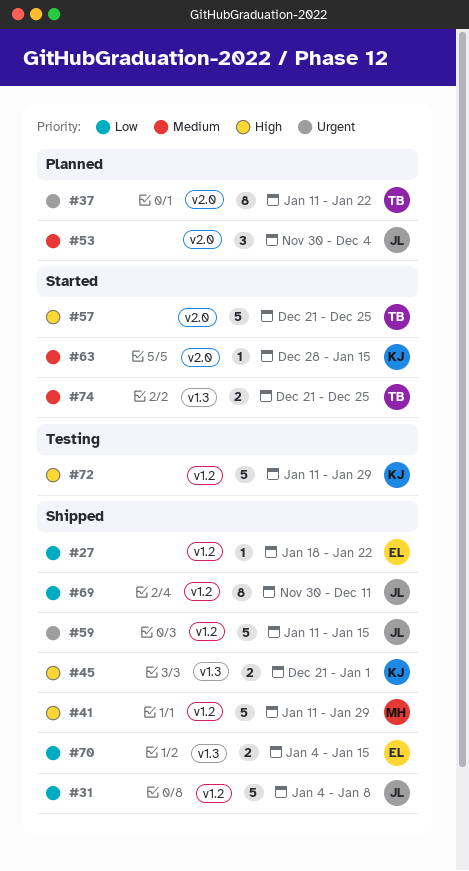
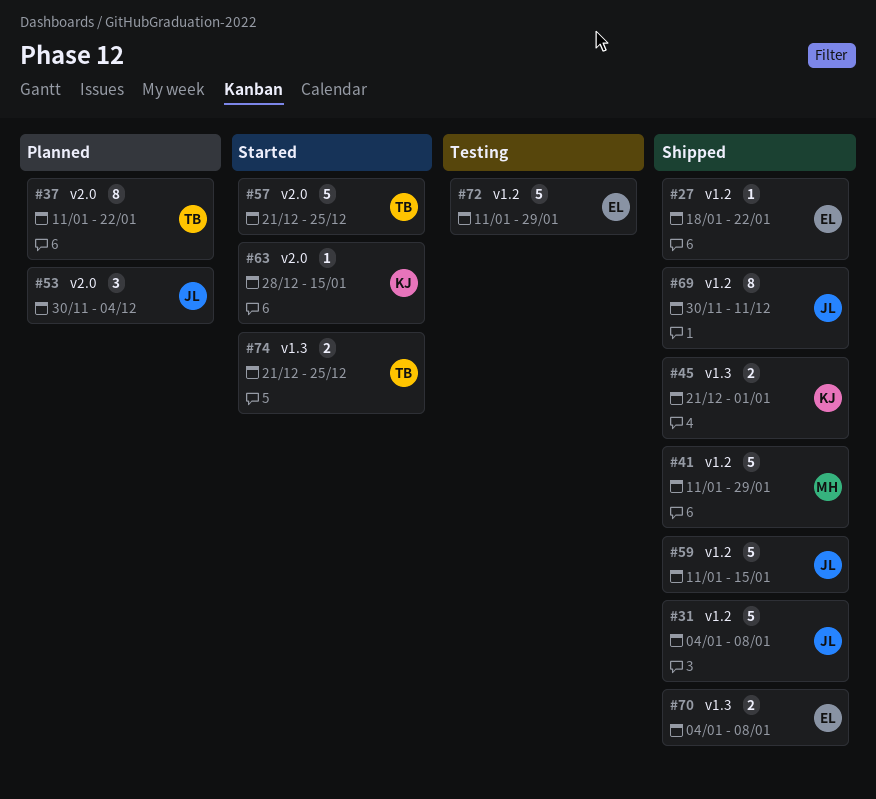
#70, due: Jan 15 -> Jan 8
#72, owner: KJ -> EL

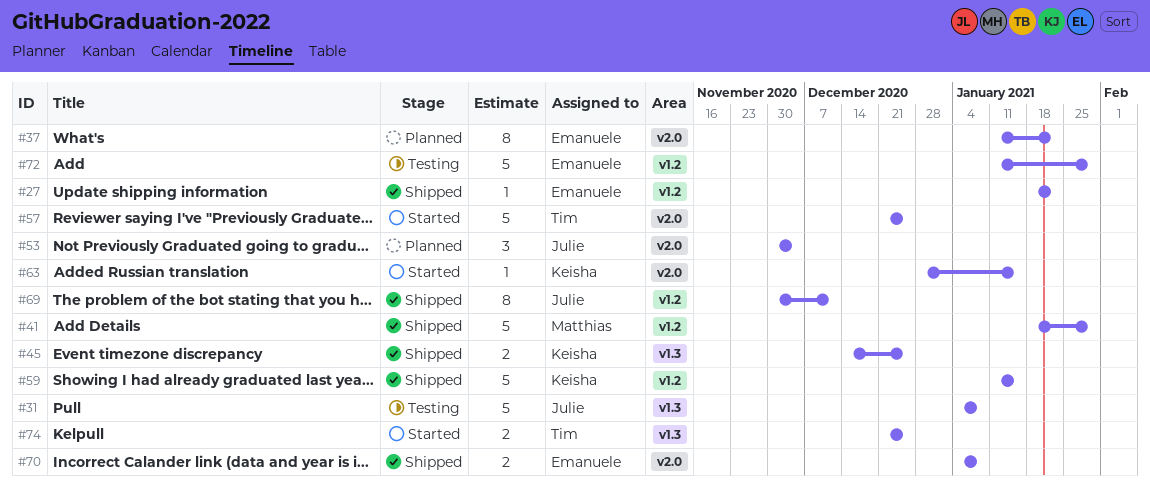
#31, status: Shipped -> Testing
#31, label: v1.2 -> v1.3
#37, owner: Tim -> Emanuele
#41, start: Jan 11 -> Jan 18
#45, start: Dec 21 -> Dec 14
#45, due: Jan 1 -> Dec 25
#59, owner: Julie -> Keisha
#70, label: v1.3 -> v2.0

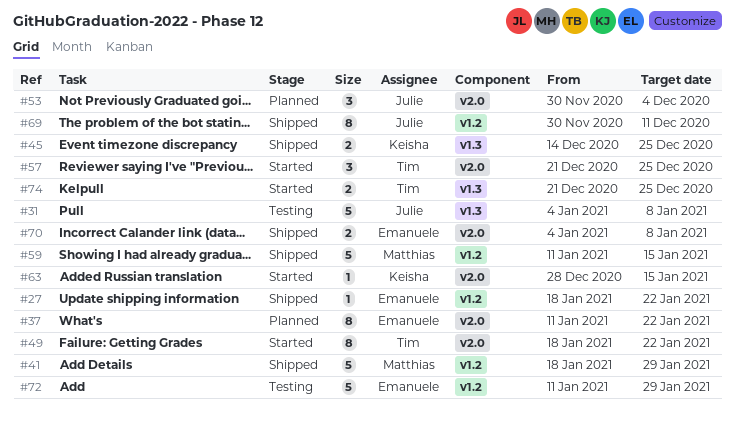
#49: none -> present
#57, estimate: 5 -> 3
#59, owner: Keisha -> Matthias

